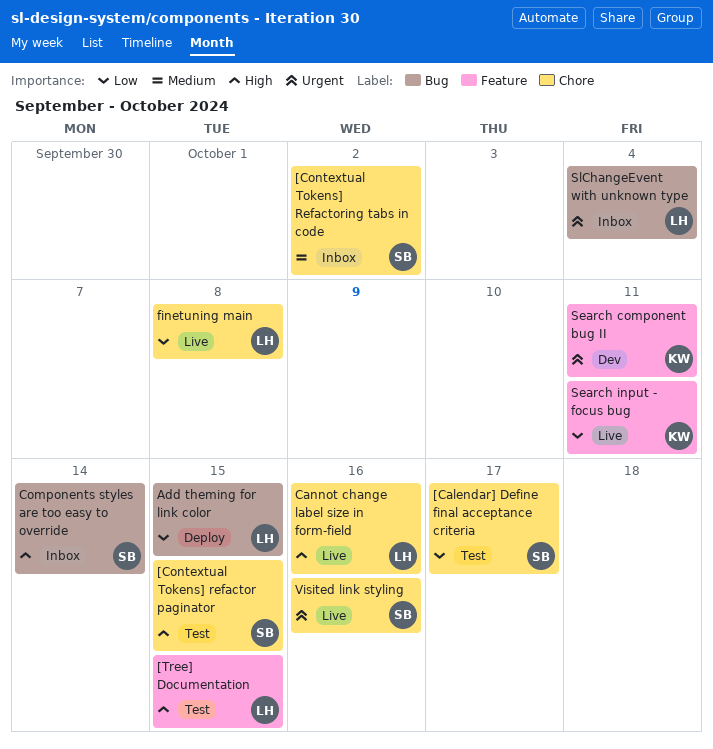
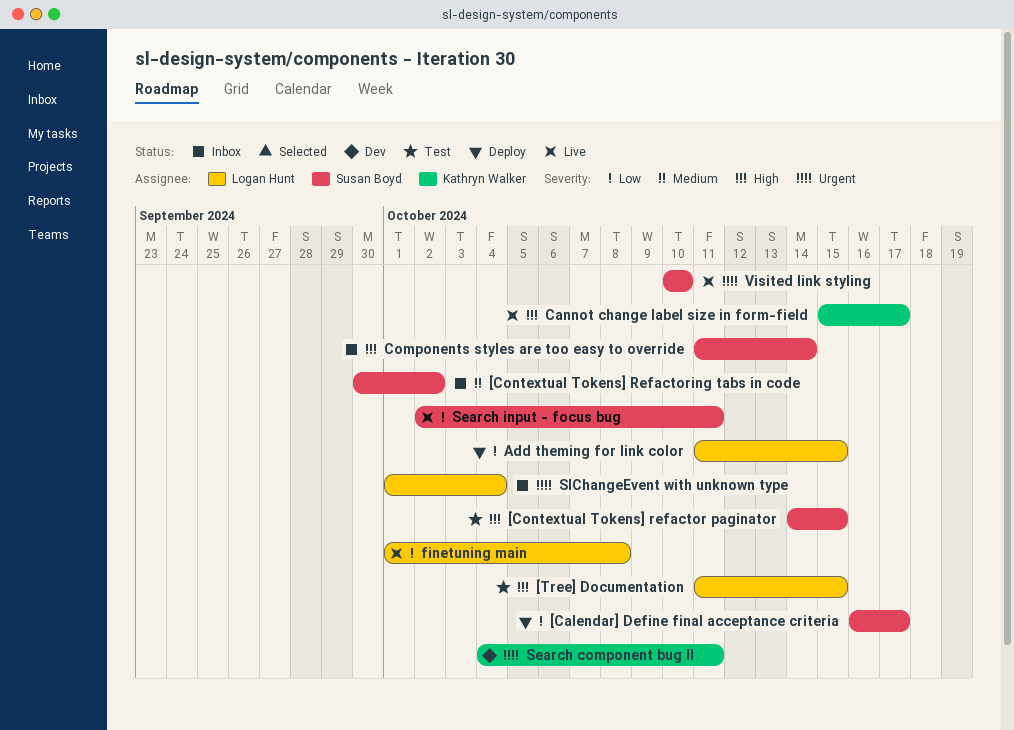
[Calendar] Define final acceptance criteria, status: Test -> Deploy
Cannot change label size in form-field, owner: Logan Hunt -> Kathryn Walker
Cannot change label size in form-field, due: Oct 16 -> Oct 17
Search input - focus bug, owner: Kathryn Walker -> Susan Boyd
Visited link styling, due: Oct 16 -> Oct 10

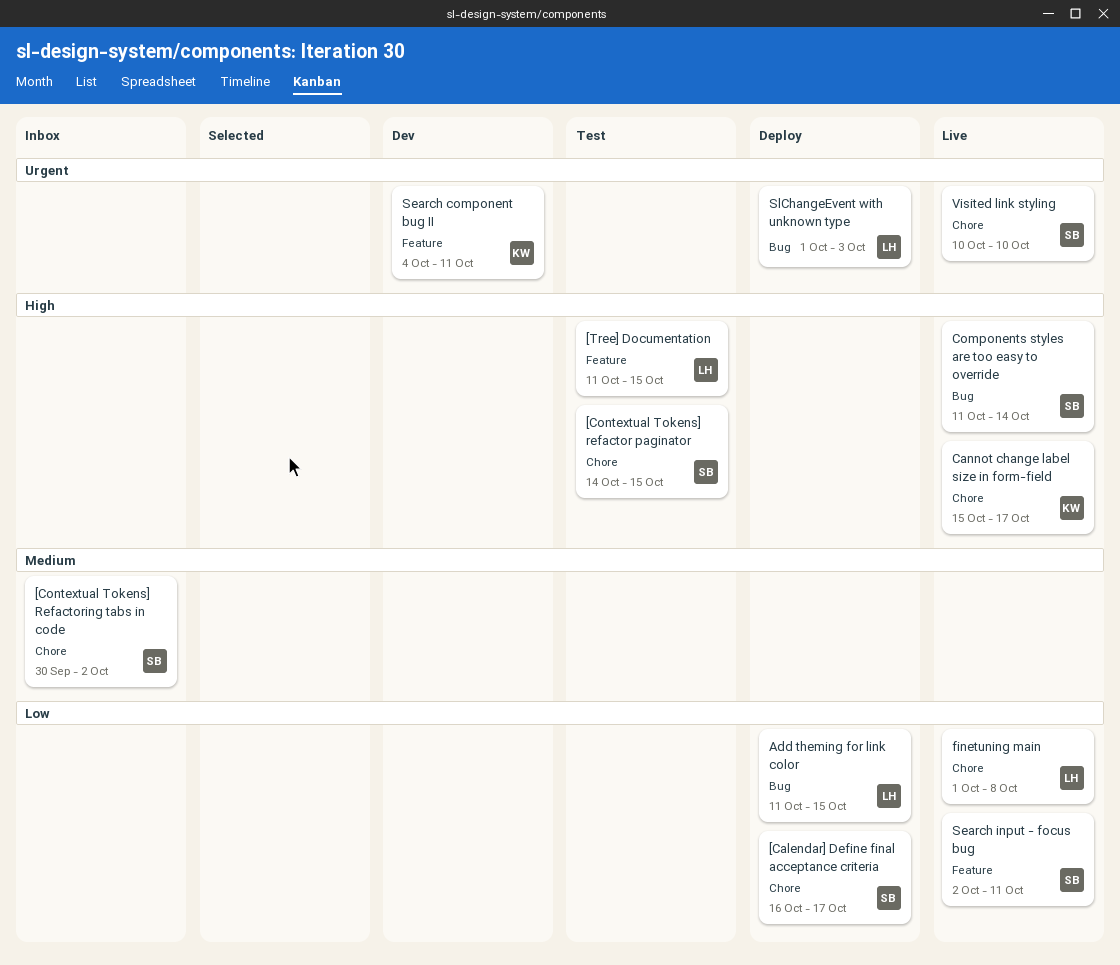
Components styles are too easy to override, status: Inbox -> Live
SlChangeEvent with unknown type, status: Inbox -> Deploy
SlChangeEvent with unknown type, due: Oct 4 -> Oct 3

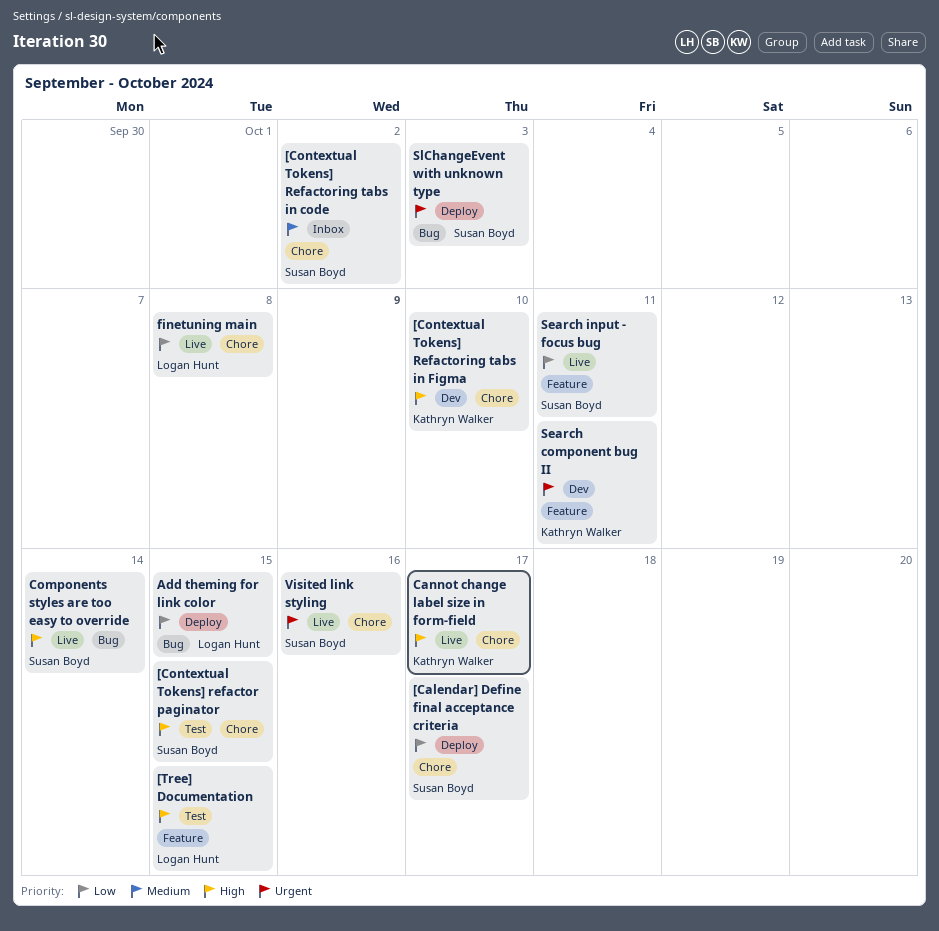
[Contextual Tokens] Refactoring tabs in Figma: none -> present
SlChangeEvent with unknown type, owner: Logan Hunt -> Susan Boyd
Visited link styling, due: Oct 10 -> Oct 16

